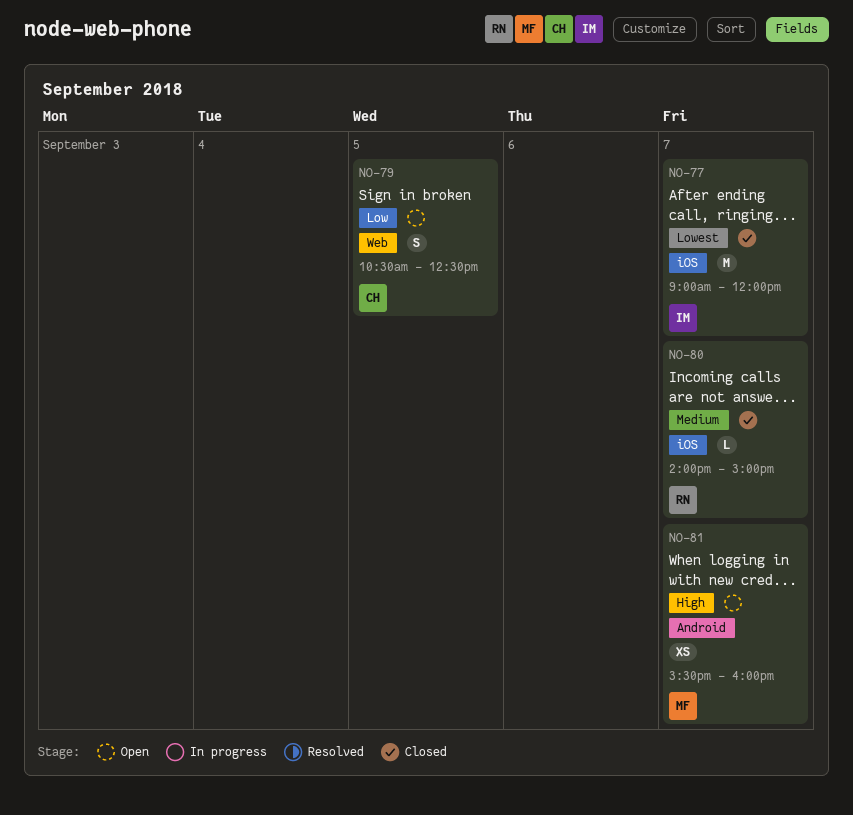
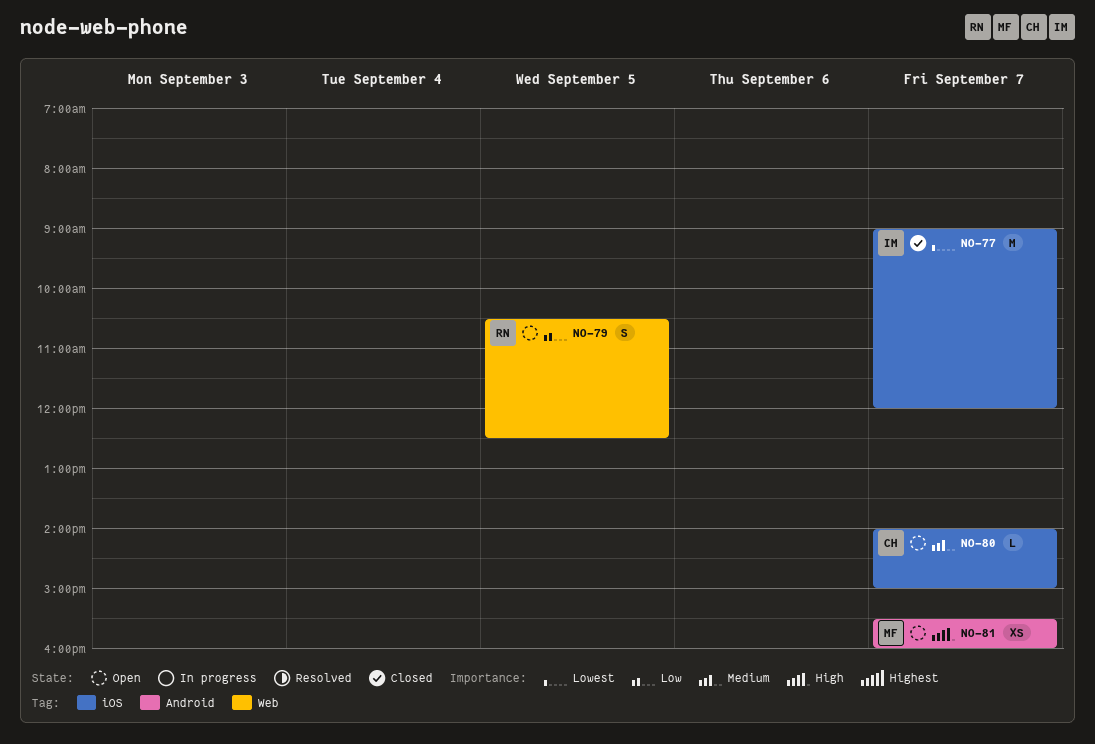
NO-79, owner: CH -> RN
NO-80, status: Closed -> Open
NO-80, owner: RN -> CH

